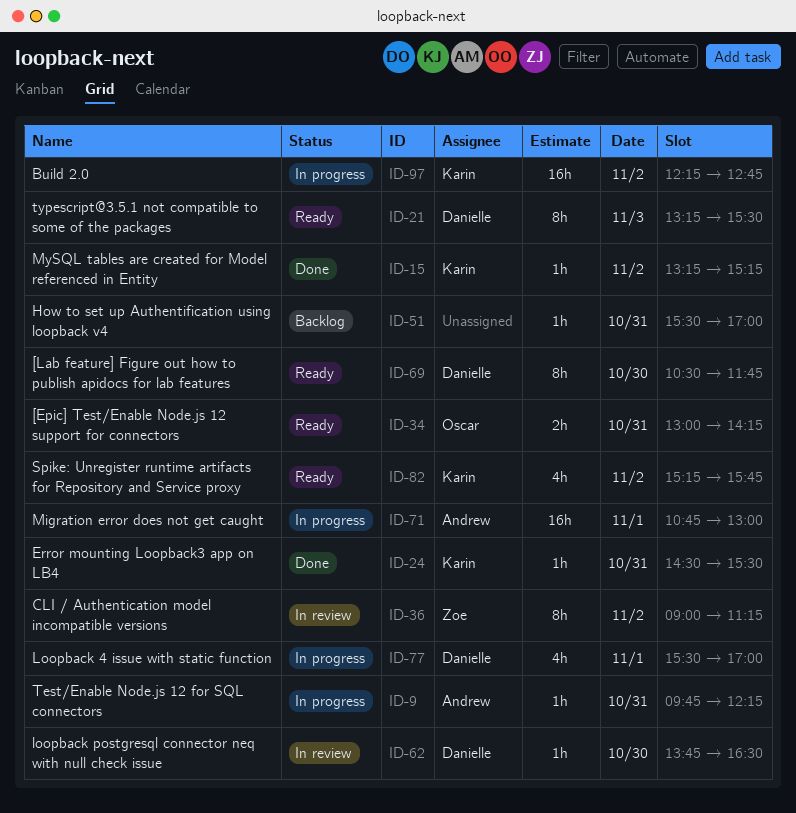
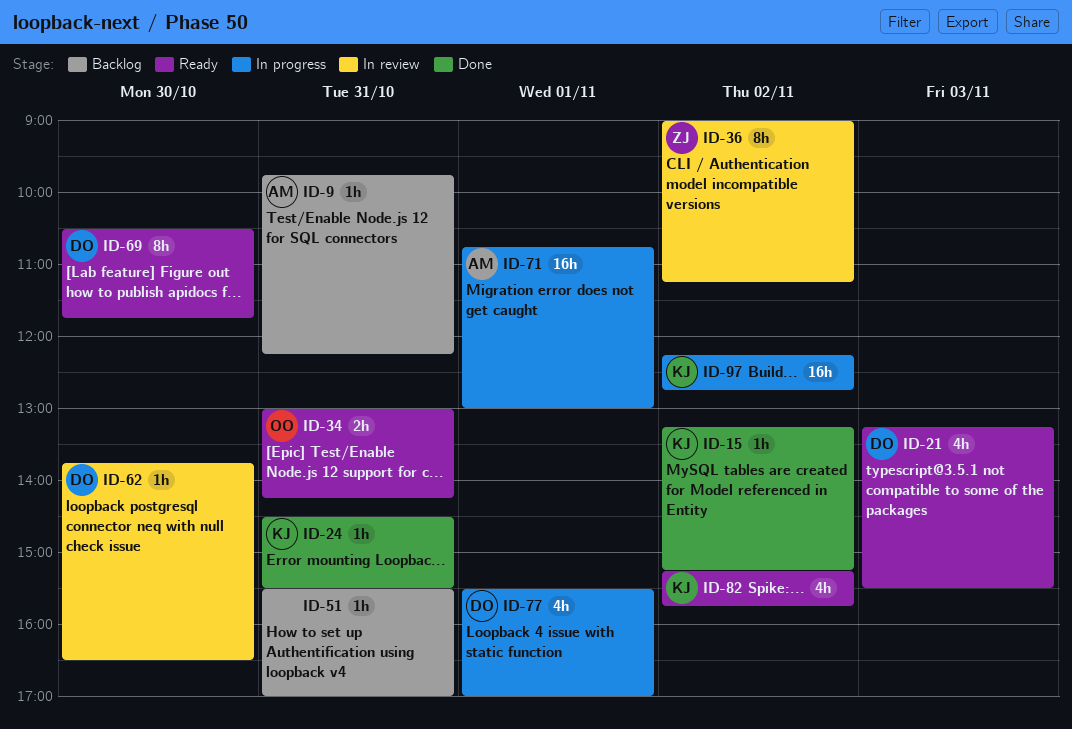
ID-9, status: In progress -> Backlog
ID-21, estimate: 8h -> 4h

